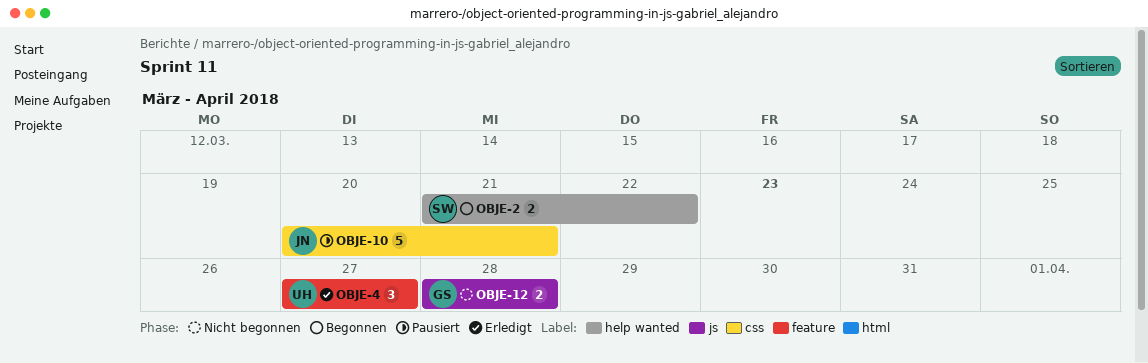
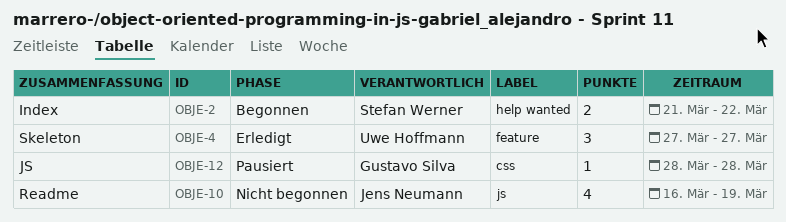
OBJE-10, status: Pausiert -> Nicht begonnen
OBJE-10, label: css -> js
OBJE-10, estimate: 5 -> 4
OBJE-10, start: Mar 20 -> Mar 16
OBJE-10, due: Mar 21 -> Mar 19
OBJE-12, status: Nicht begonnen -> Pausiert
OBJE-12, label: js -> css
OBJE-12, estimate: 2 -> 1

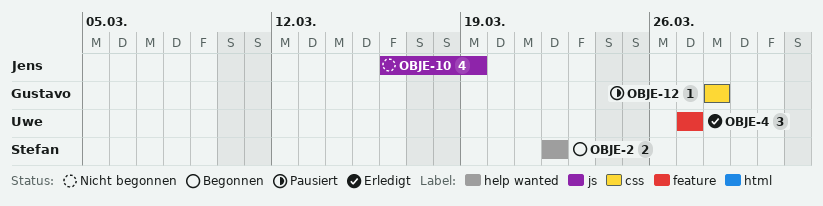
OBJE-2, start: Mar 21 -> Mar 22

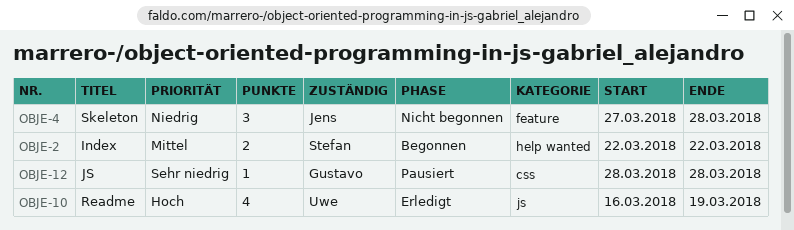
OBJE-4, status: Erledigt -> Nicht begonnen
OBJE-4, owner: Uwe -> Jens
OBJE-4, due: Mar 27 -> Mar 28
OBJE-10, status: Nicht begonnen -> Erledigt
OBJE-10, owner: Jens -> Uwe

